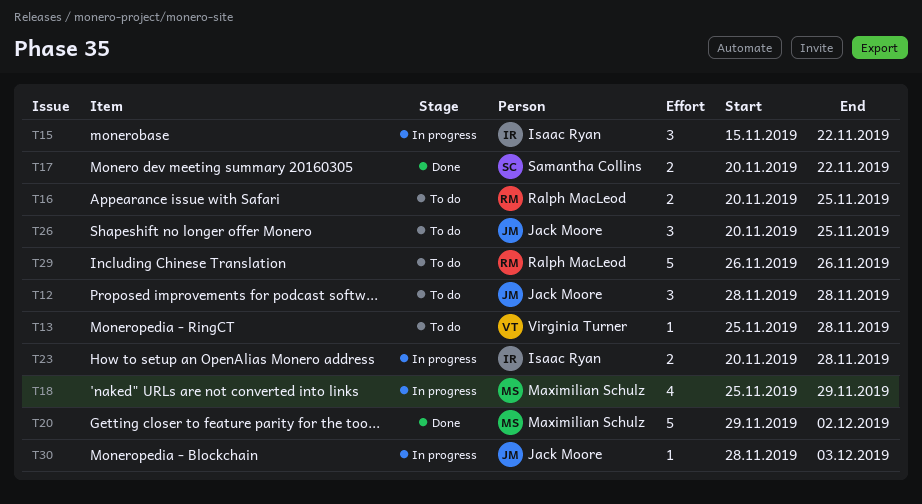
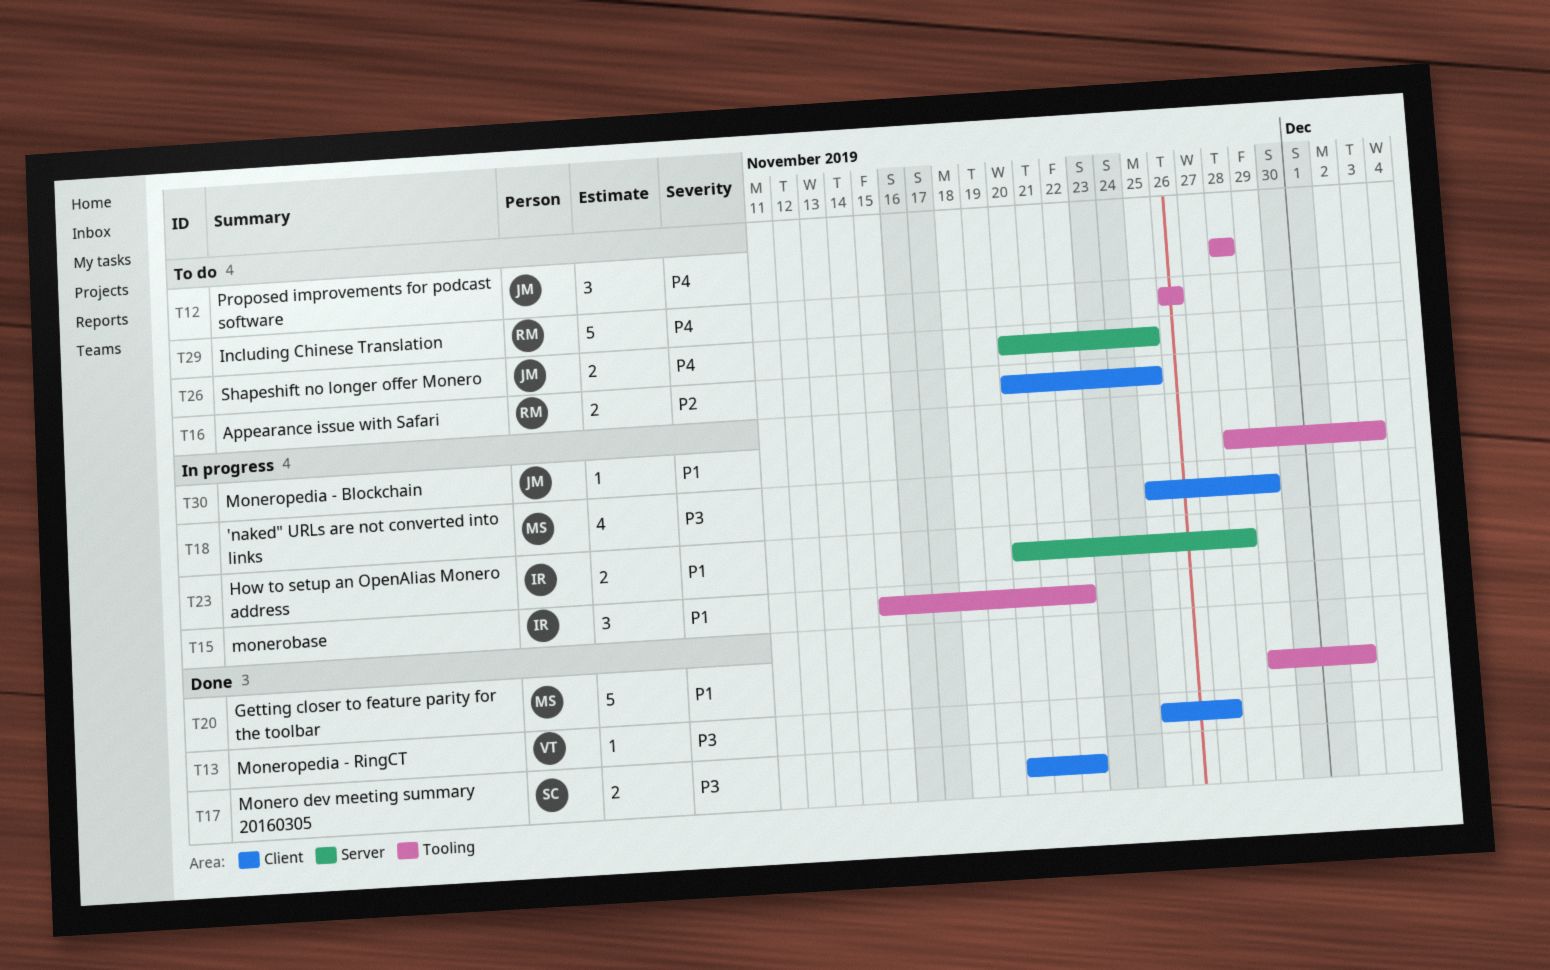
T13, status: To do -> Done
T13, due: Nov 28 -> Nov 27
T26, estimate: 3 -> 2

